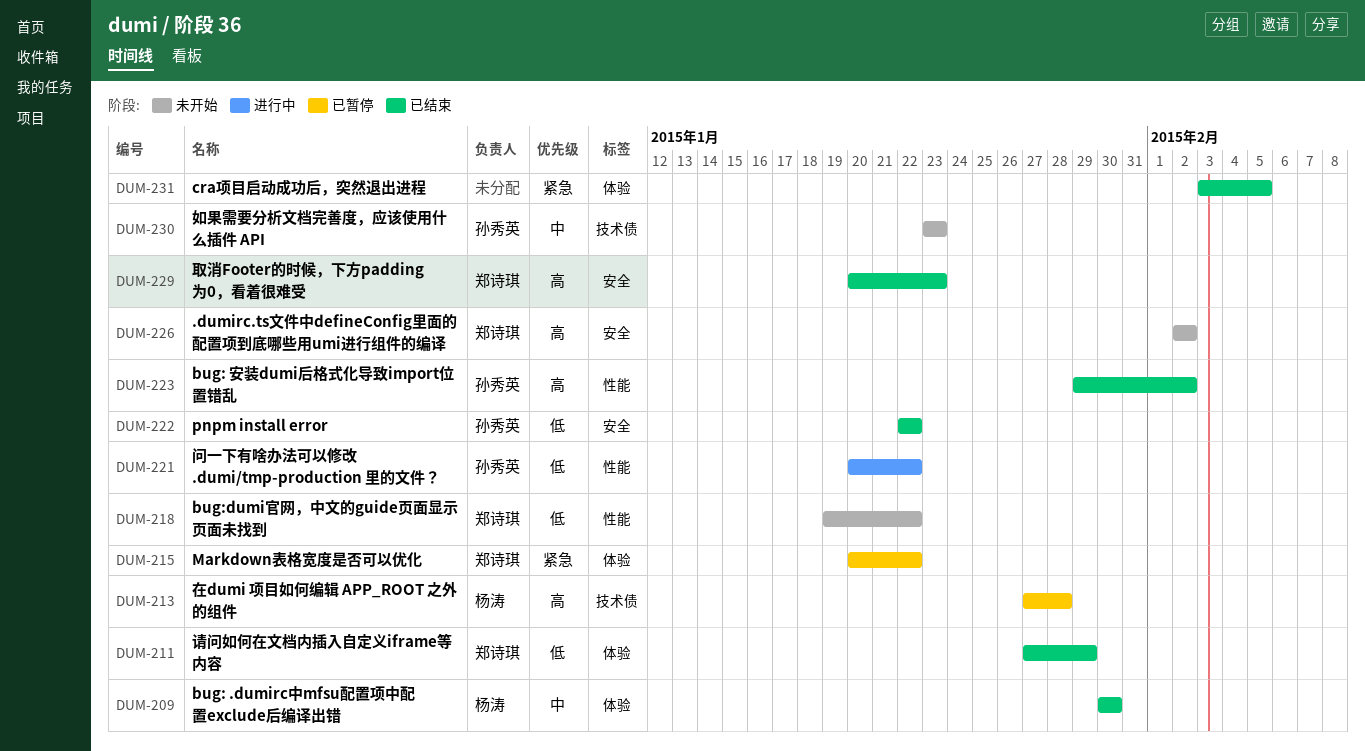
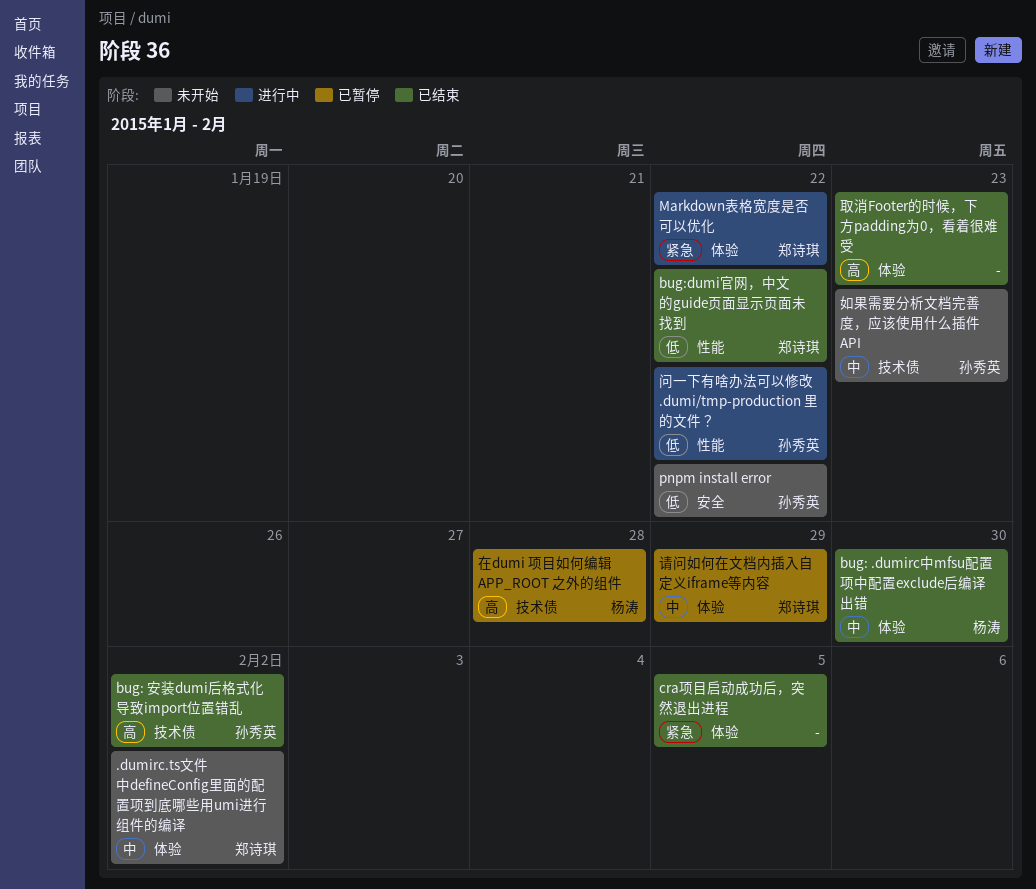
.dumirc.ts文件中defineConfig里面的配置项到底哪些用umi进行组件的编译, priority: 高 -> 中
.dumirc.ts文件中defineConfig里面的配置项到底哪些用umi进行组件的编译, label: 安全 -> 体验
bug: 安装dumi后格式化导致import位置错乱, label: 性能 -> 技术债
bug:dumi官网，中文的guide页面显示页面未找到, status: 未开始 -> 已结束
Markdown表格宽度是否可以优化, status: 已暂停 -> 进行中
pnpm install error, status: 已结束 -> 未开始
取消Footer的时候，下方padding为0，看着很难受, owner: 郑诗琪 -> none
取消Footer的时候，下方padding为0，看着很难受, label: 安全 -> 体验
请问如何在文档内插入自定义iframe等内容, status: 已结束 -> 已暂停
请问如何在文档内插入自定义iframe等内容, priority: 低 -> 中

